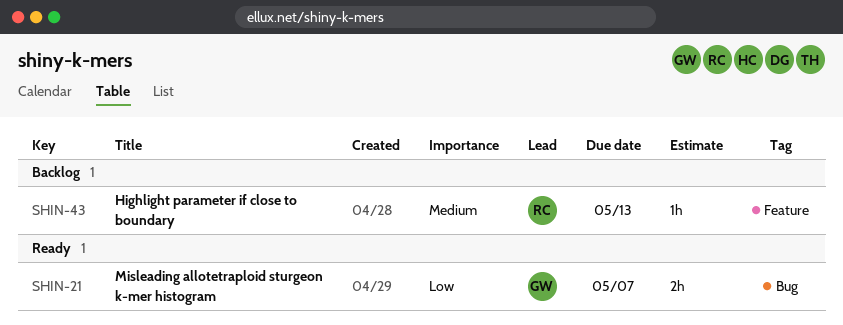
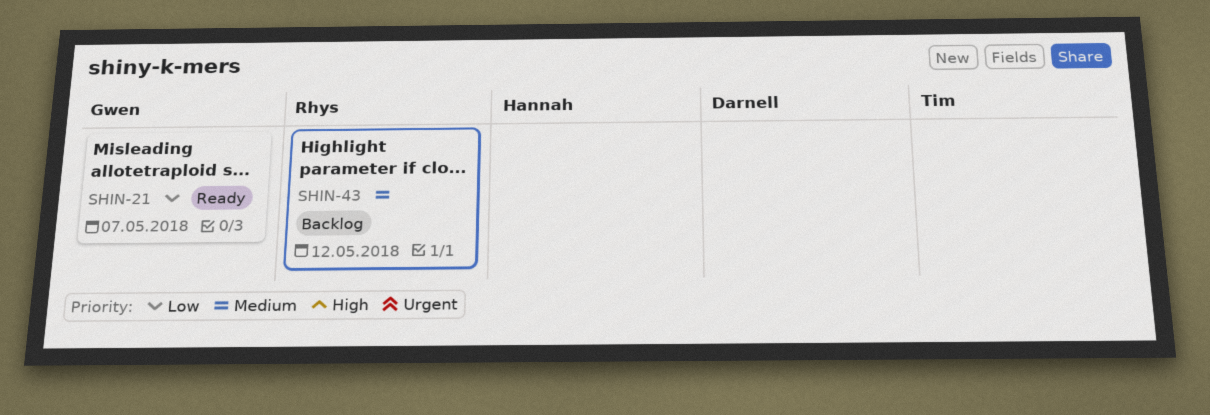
SHIN-43, due: May 13 -> May 12

